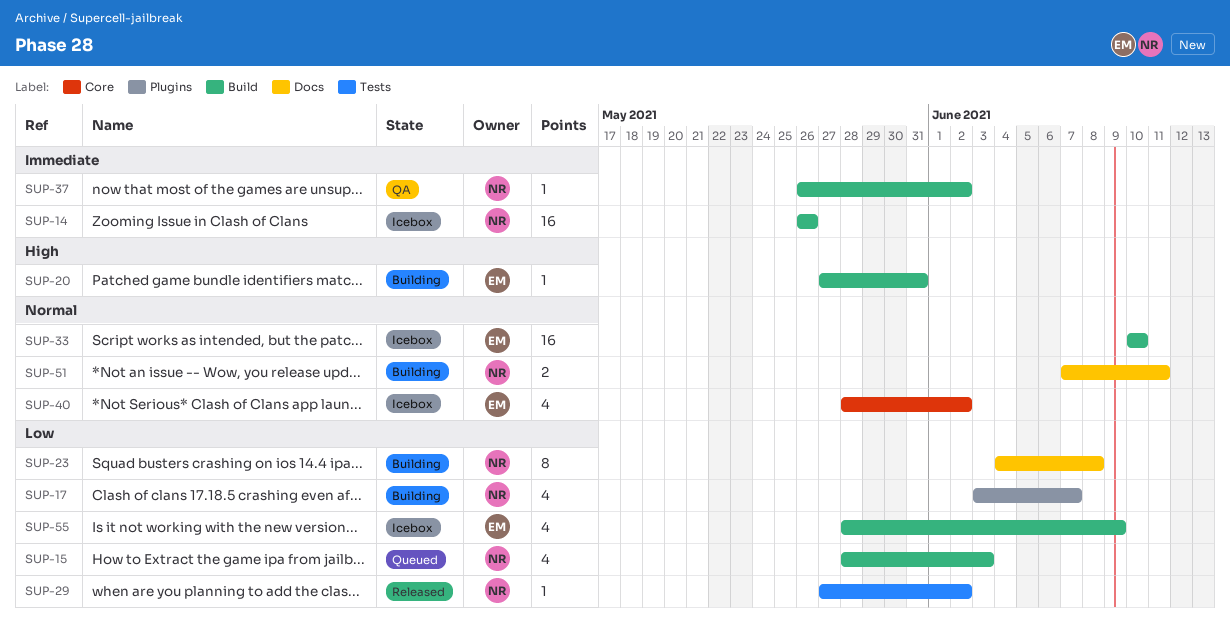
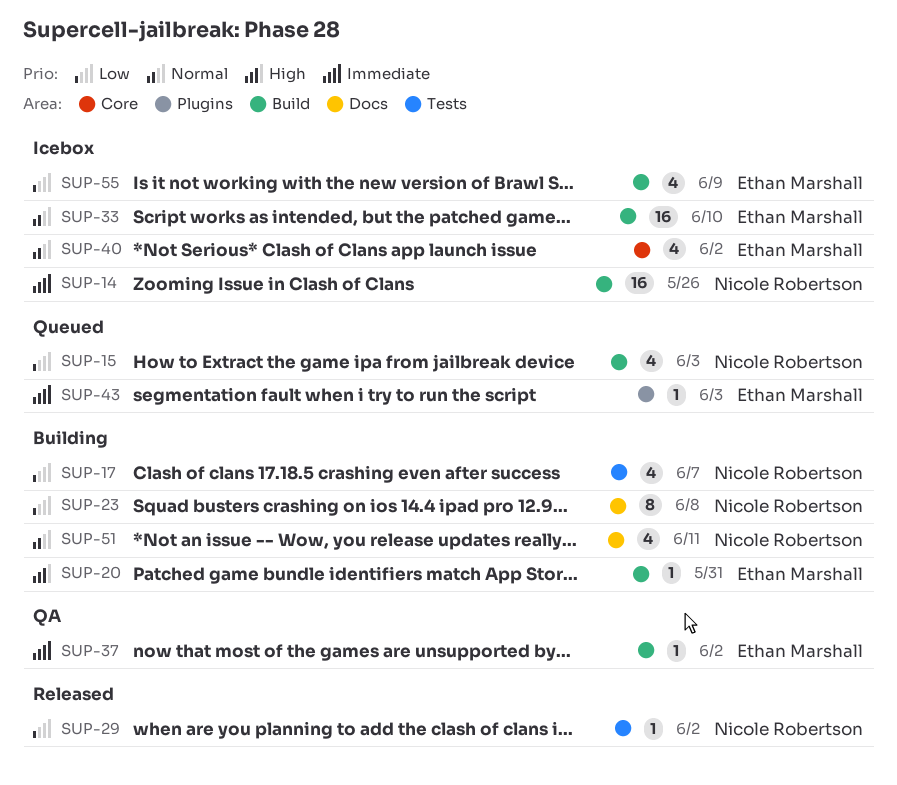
SUP-17, label: Plugins -> Tests
SUP-37, owner: Nicole Robertson -> Ethan Marshall
SUP-43: none -> present
SUP-51, estimate: 2 -> 4

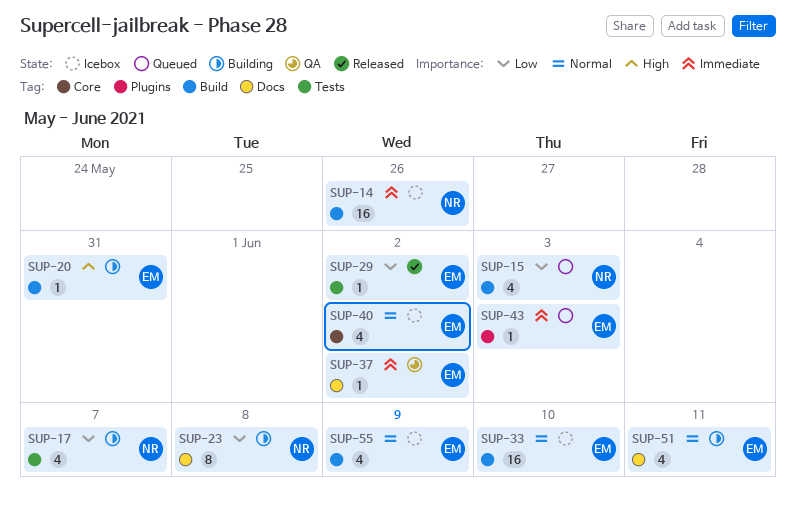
SUP-29, owner: Nicole Robertson -> Ethan Marshall
SUP-37, label: Build -> Docs
SUP-51, owner: Nicole Robertson -> Ethan Marshall
SUP-55, priority: Low -> Normal

